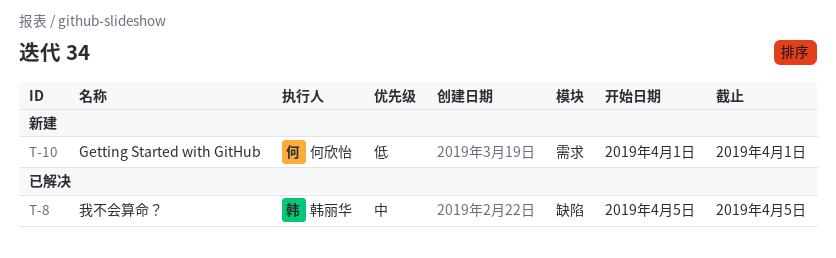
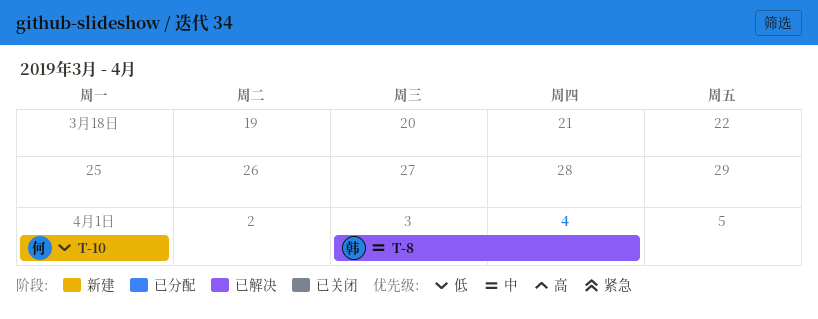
T-8, start: Apr 5 -> Apr 3
T-8, due: Apr 5 -> Apr 4

